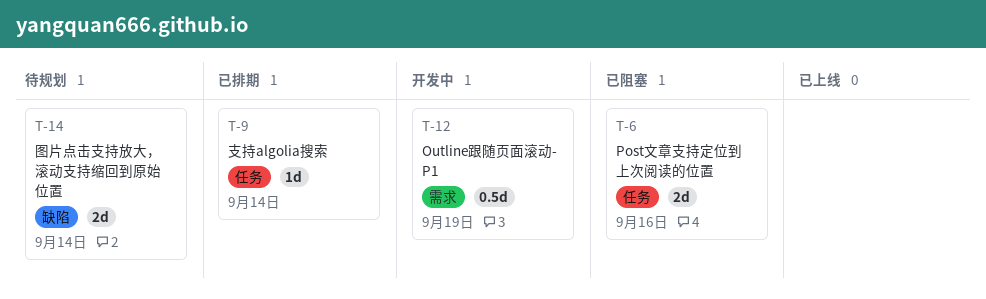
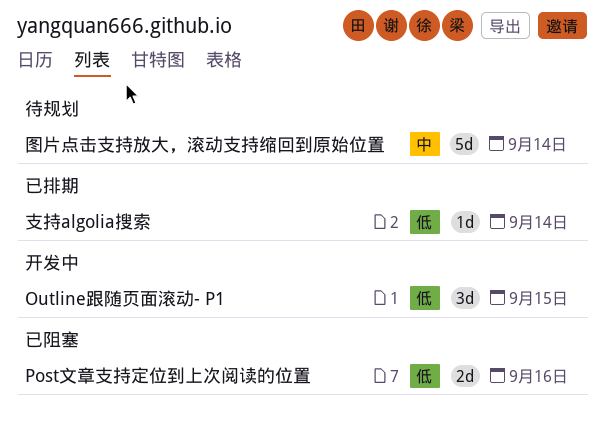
Outline跟随页面滚动- P1, estimate: 0.5d -> 3d
Outline跟随页面滚动- P1, due: Sep 19 -> Sep 15
图片点击支持放大，滚动支持缩回到原始位置, estimate: 2d -> 5d

